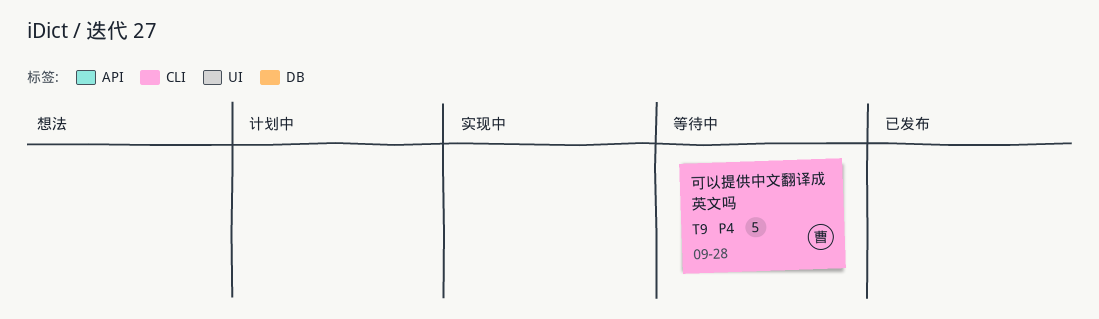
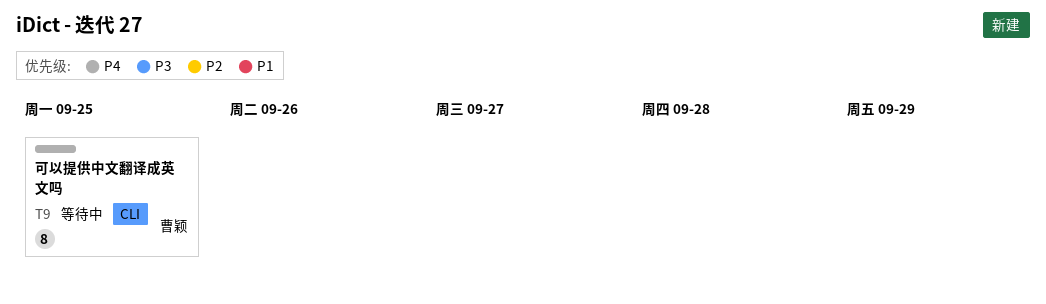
T9, estimate: 5 -> 8
T9, due: Sep 28 -> Sep 25

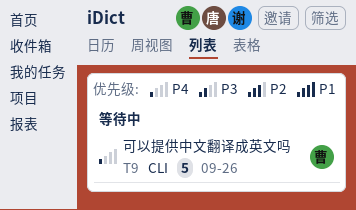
T9, estimate: 8 -> 5
T9, due: Sep 25 -> Sep 26

